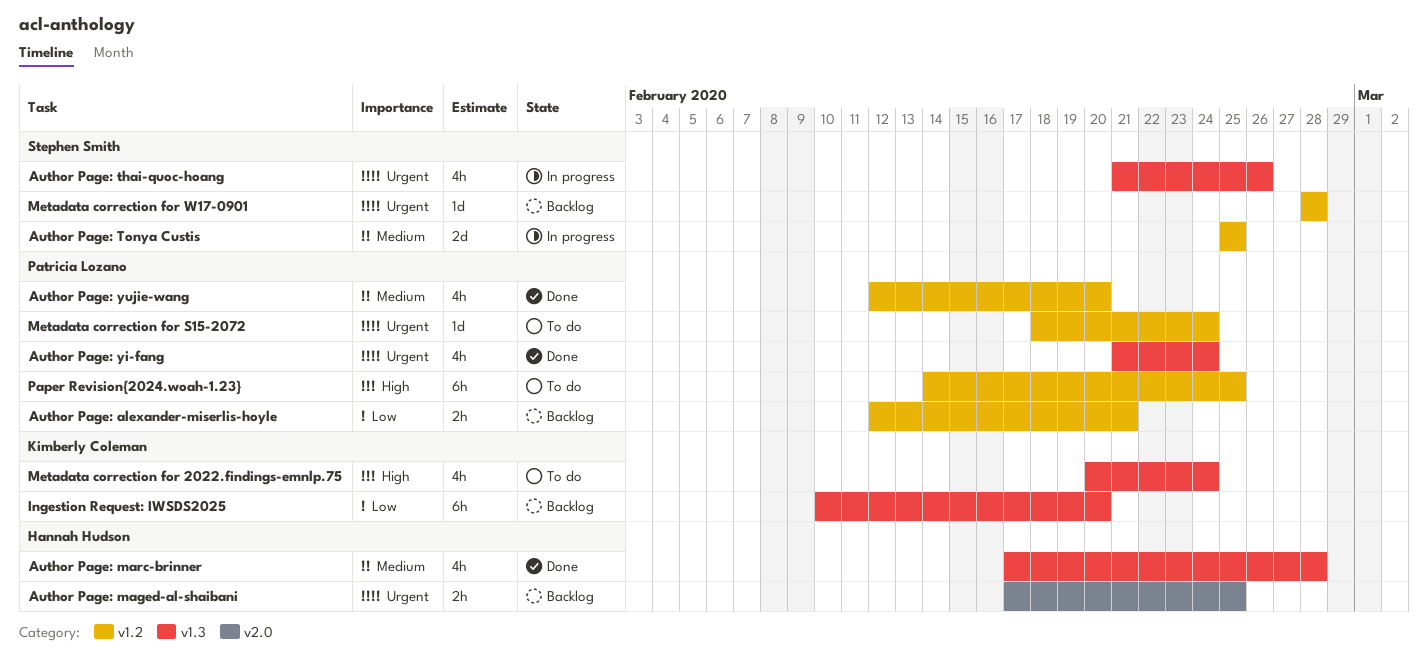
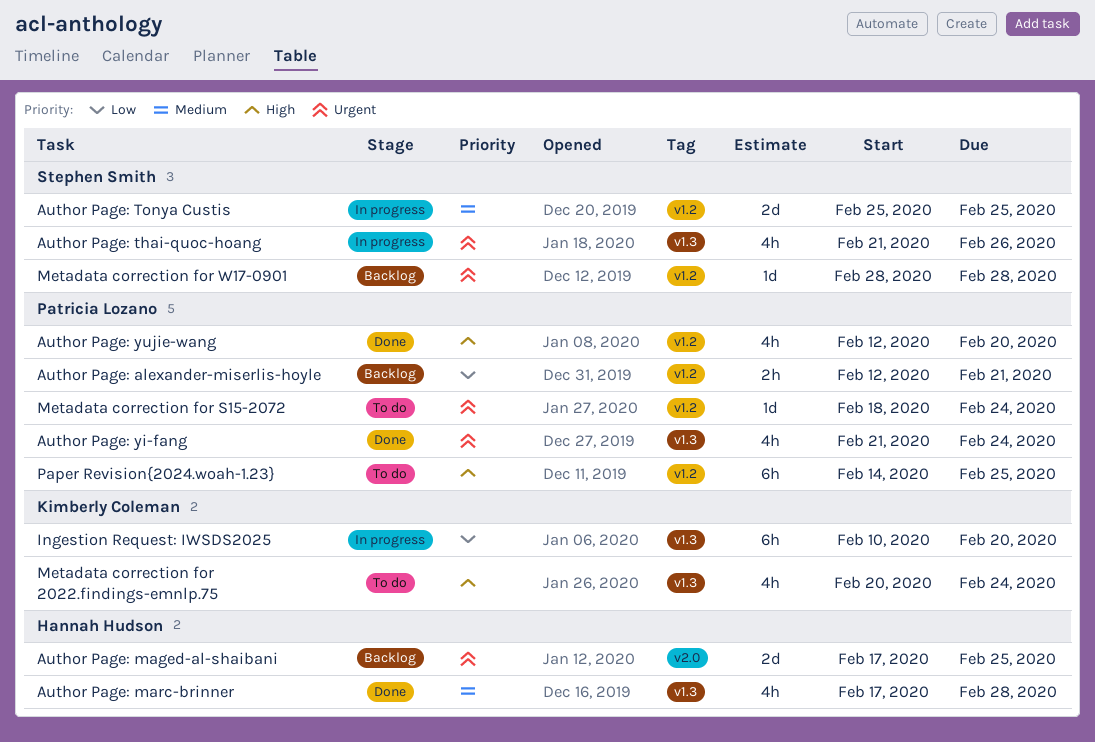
Author Page: maged-al-shaibani, estimate: 2h -> 2d
Author Page: yujie-wang, priority: Medium -> High
Ingestion Request: IWSDS2025, status: Backlog -> In progress

